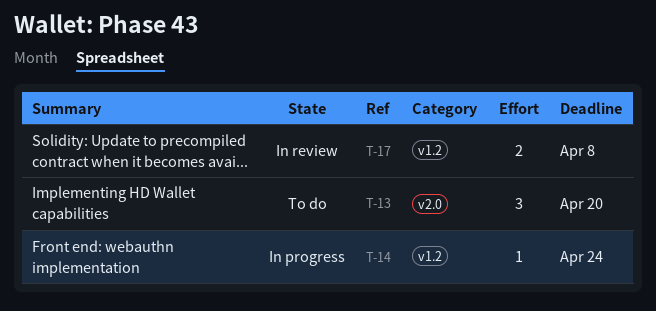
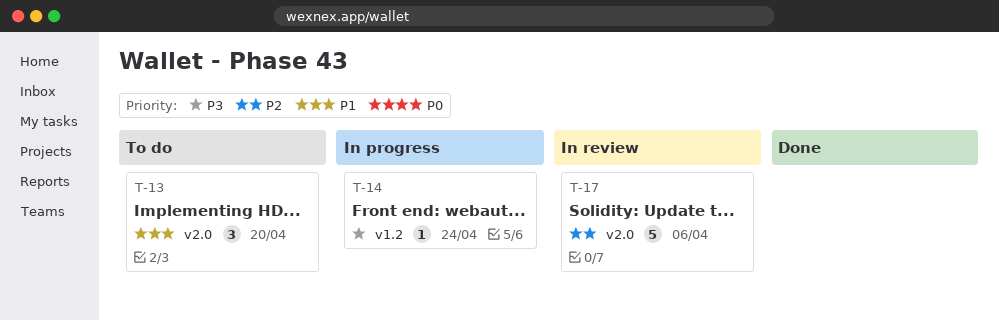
T-17, label: v1.2 -> v2.0
T-17, estimate: 2 -> 5
T-17, due: Apr 8 -> Apr 6

